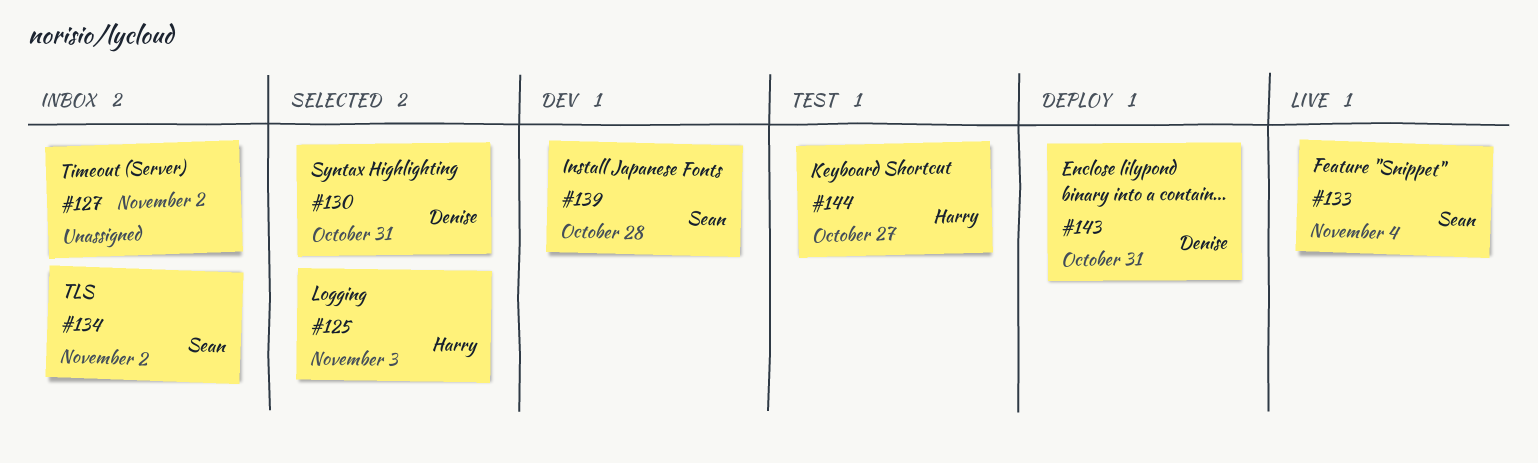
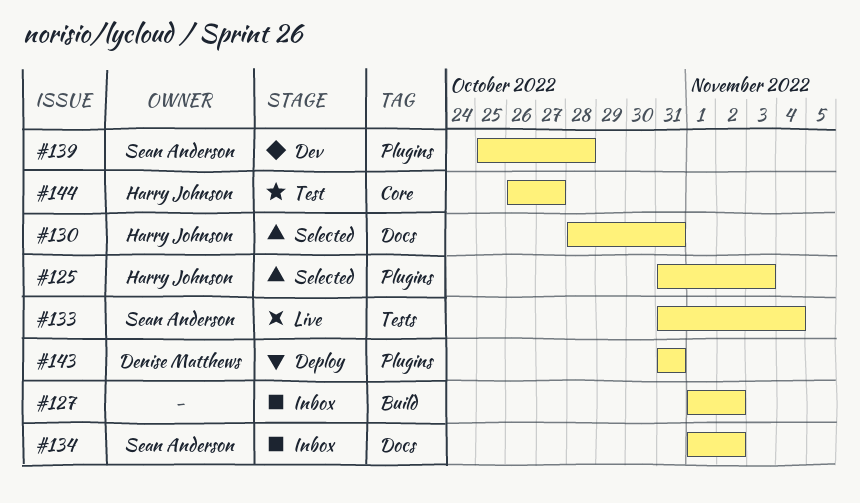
#130, owner: Denise Matthews -> Harry Johnson

